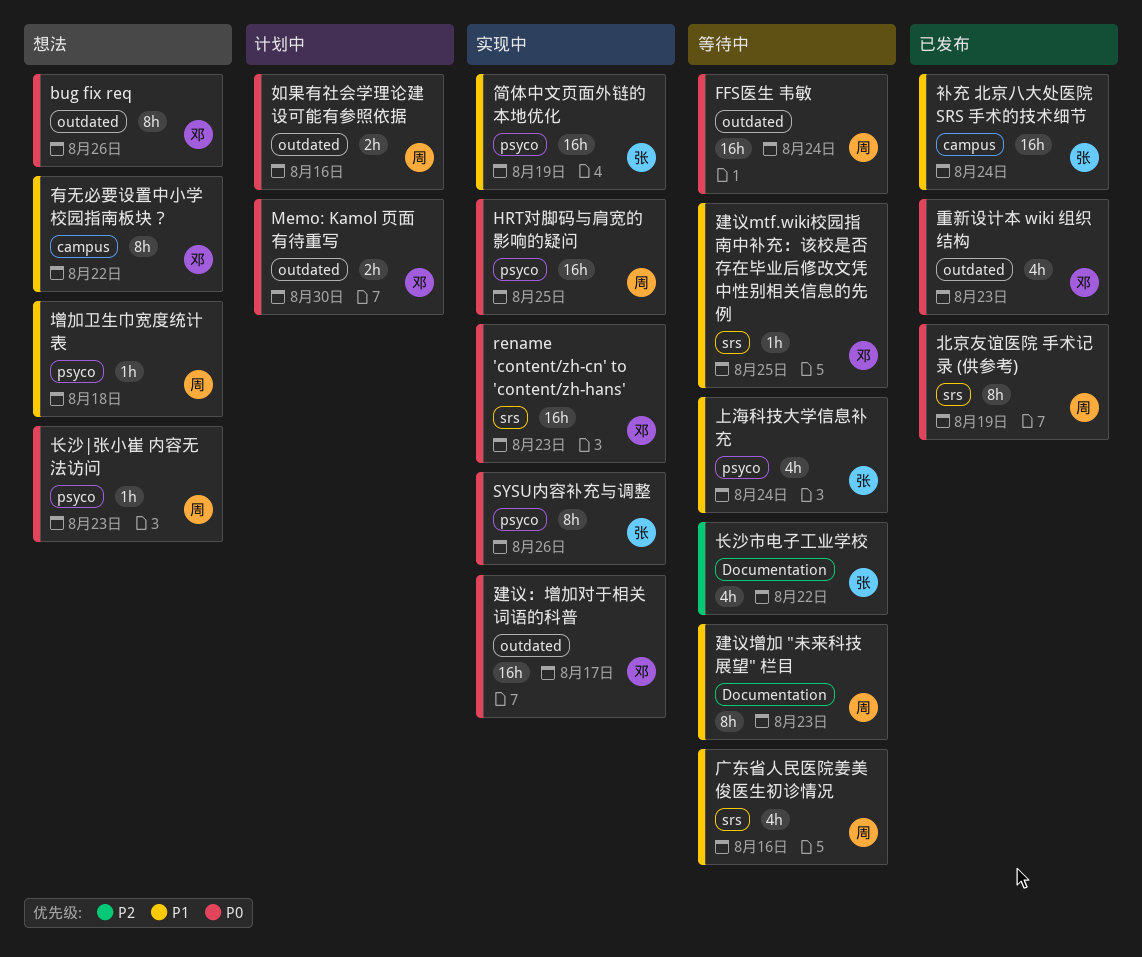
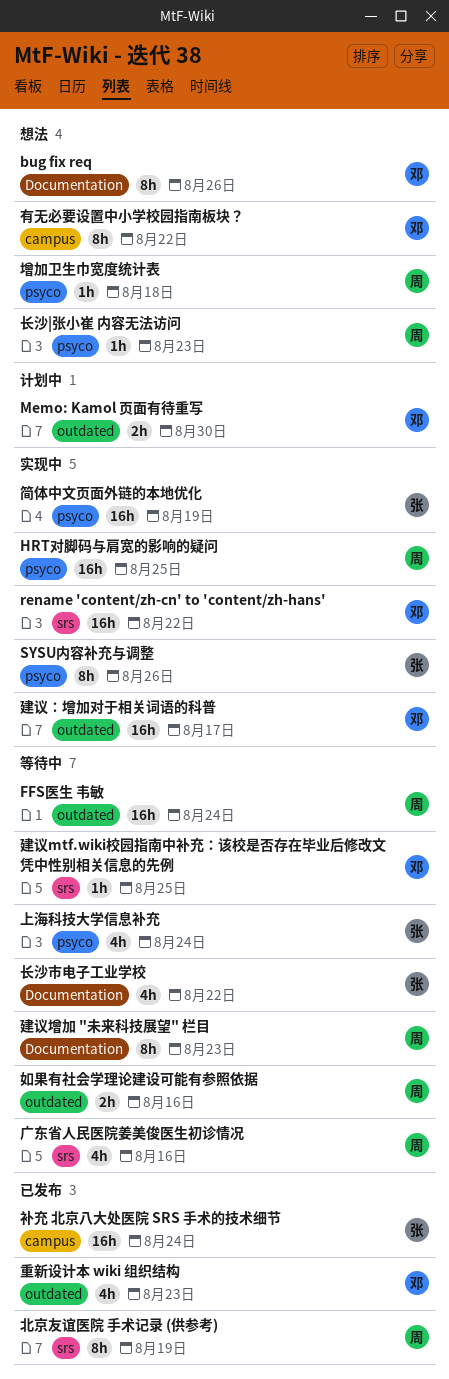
bug fix req, label: outdated -> Documentation
rename 'content/zh-cn' to 'content/zh-hans', due: Aug 23 -> Aug 22
如果有社会学理论建设可能有参照依据, status: 计划中 -> 等待中

